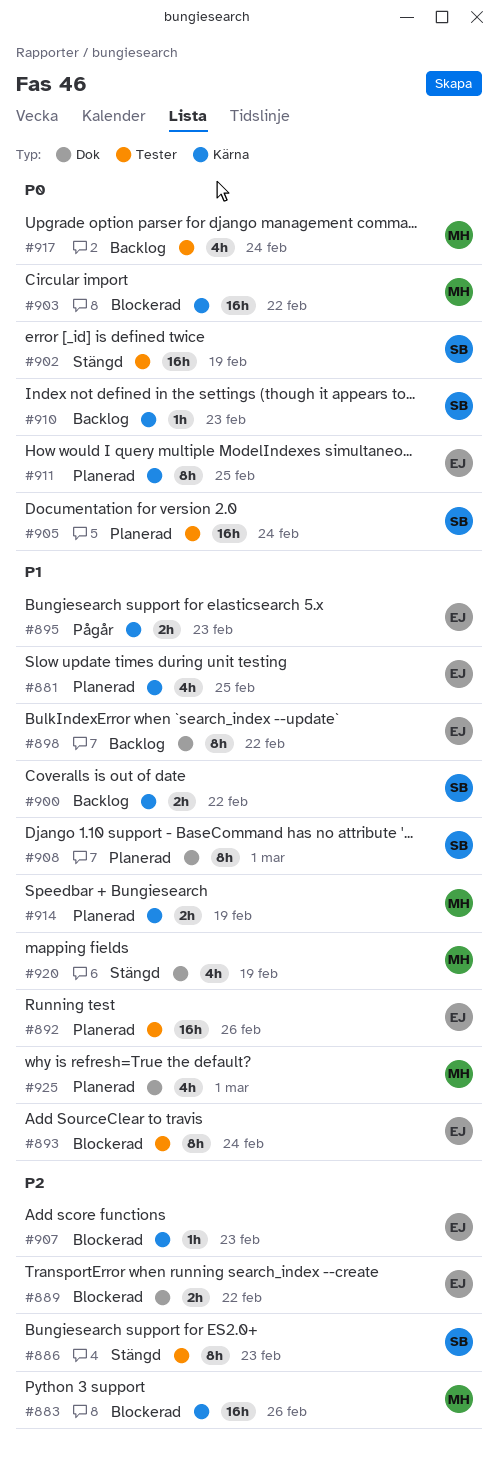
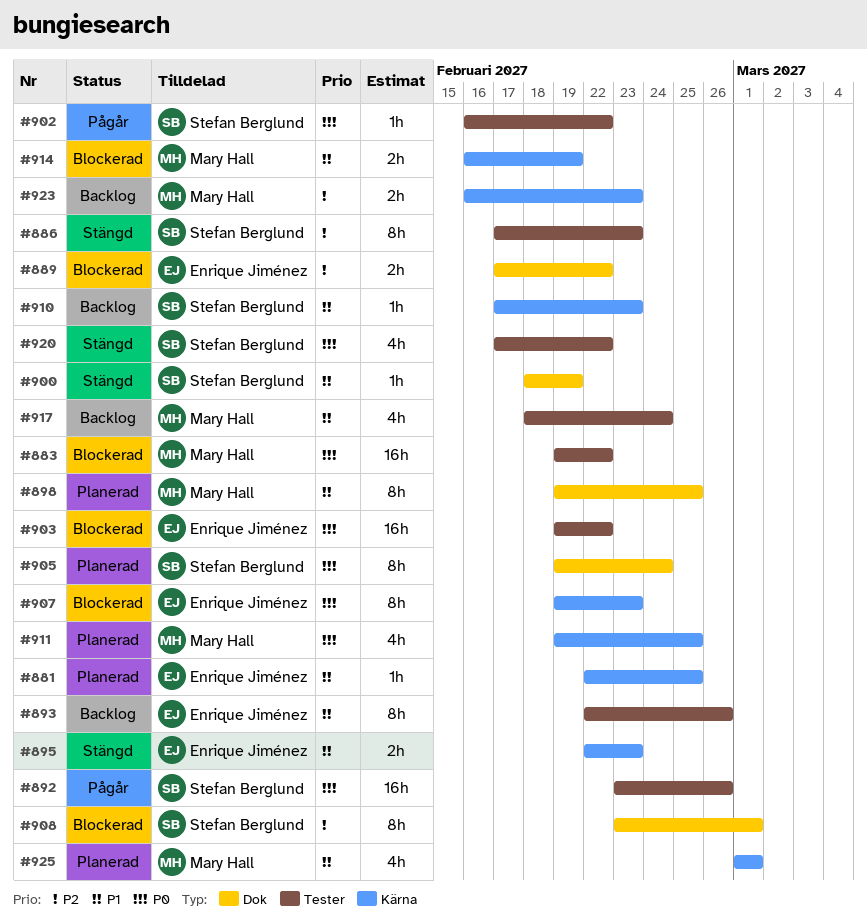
#881, estimate: 4h -> 1h
#883, priority: P2 -> P0
#883, label: Kärna -> Tester
#883, due: Feb 26 -> Feb 22
#892, status: Planerad -> Pågår
#892, owner: Enrique Jiménez -> Stefan Berglund
#892, priority: P1 -> P0
#893, status: Blockerad -> Backlog
#893, due: Feb 24 -> Feb 26
#895, status: Pågår -> Stängd
#898, status: Backlog -> Planerad
#898, owner: Enrique Jiménez -> Mary Hall
#898, due: Feb 22 -> Feb 25
#900, status: Backlog -> Stängd
#900, label: Kärna -> Dok
#900, estimate: 2h -> 1h
#900, due: Feb 22 -> Feb 19
#902, status: Stängd -> Pågår
#902, estimate: 16h -> 1h
#902, due: Feb 19 -> Feb 22
#903, owner: Mary Hall -> Enrique Jiménez
#903, label: Kärna -> Tester
#905, label: Tester -> Dok
#905, estimate: 16h -> 8h
#907, priority: P2 -> P0
#907, estimate: 1h -> 8h
#908, status: Planerad -> Blockerad
#908, priority: P1 -> P2
#910, priority: P0 -> P1
#911, owner: Enrique Jiménez -> Mary Hall
#911, estimate: 8h -> 4h
#914, status: Planerad -> Blockerad
#917, priority: P0 -> P1
#920, owner: Mary Hall -> Stefan Berglund
#920, priority: P1 -> P0
#920, label: Dok -> Tester
#920, due: Feb 19 -> Feb 22
#923: none -> present
#925, label: Dok -> Kärna

